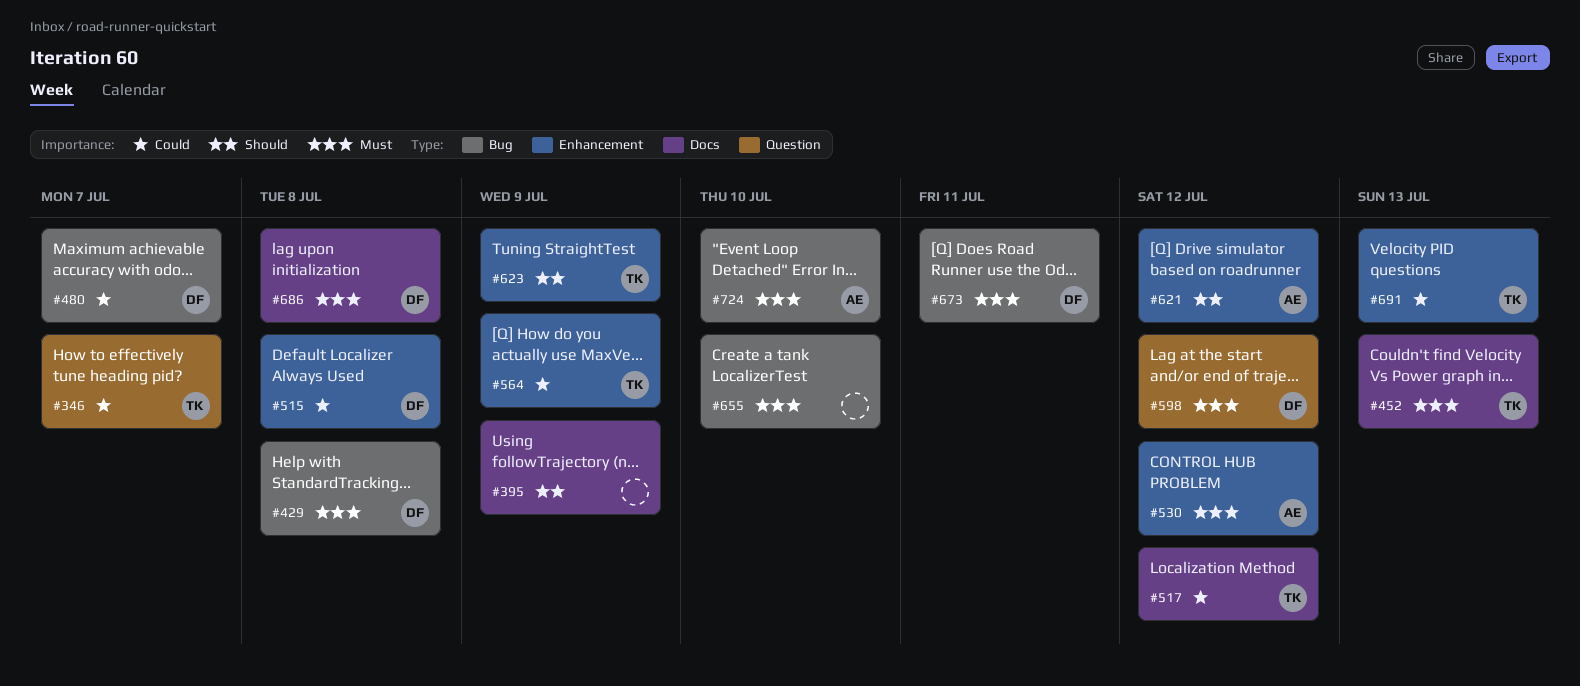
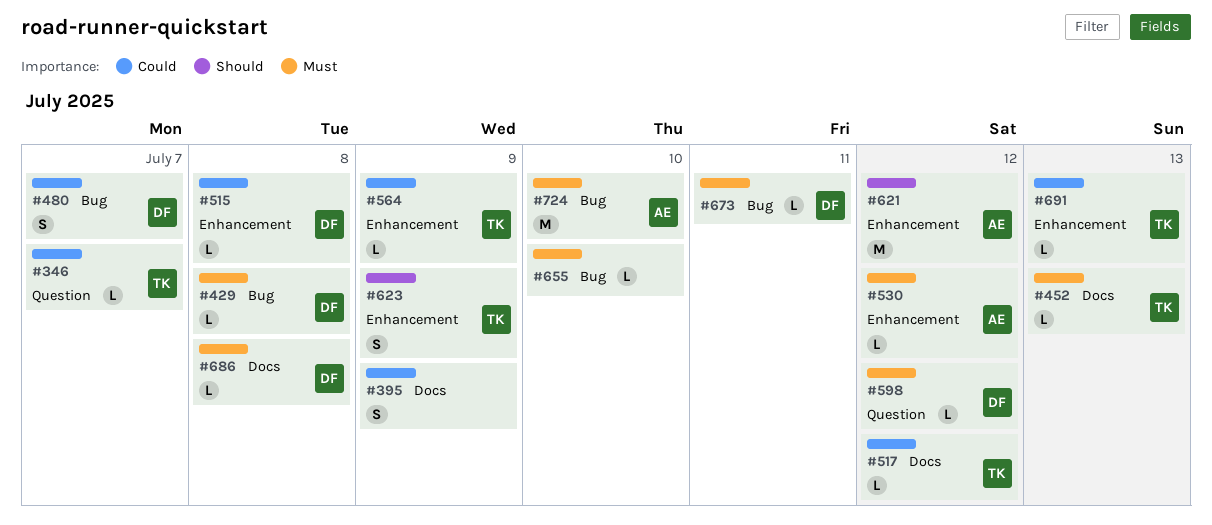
#395, priority: Should -> Could

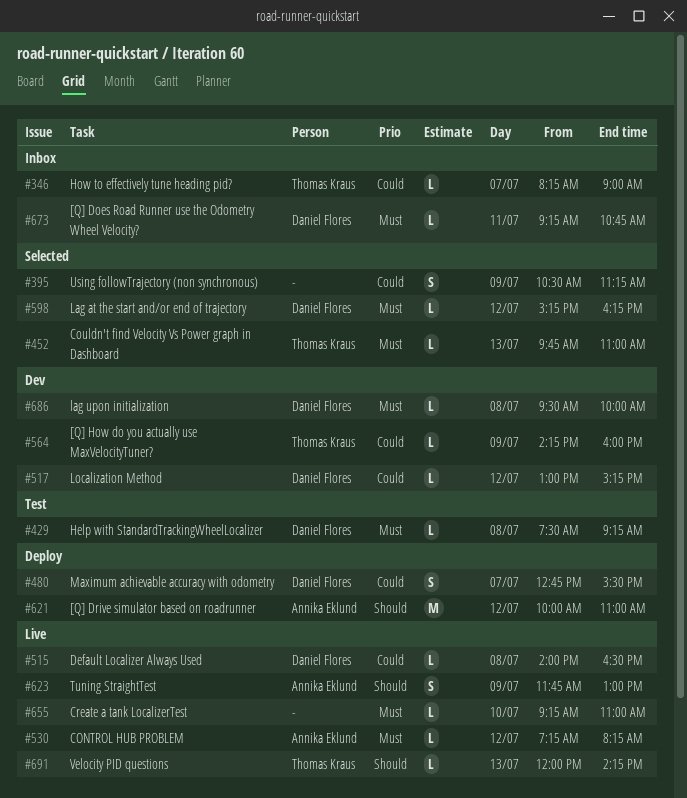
#517, owner: Thomas Kraus -> Daniel Flores
#623, owner: Thomas Kraus -> Annika Eklund
#691, priority: Could -> Should
#724: present -> none

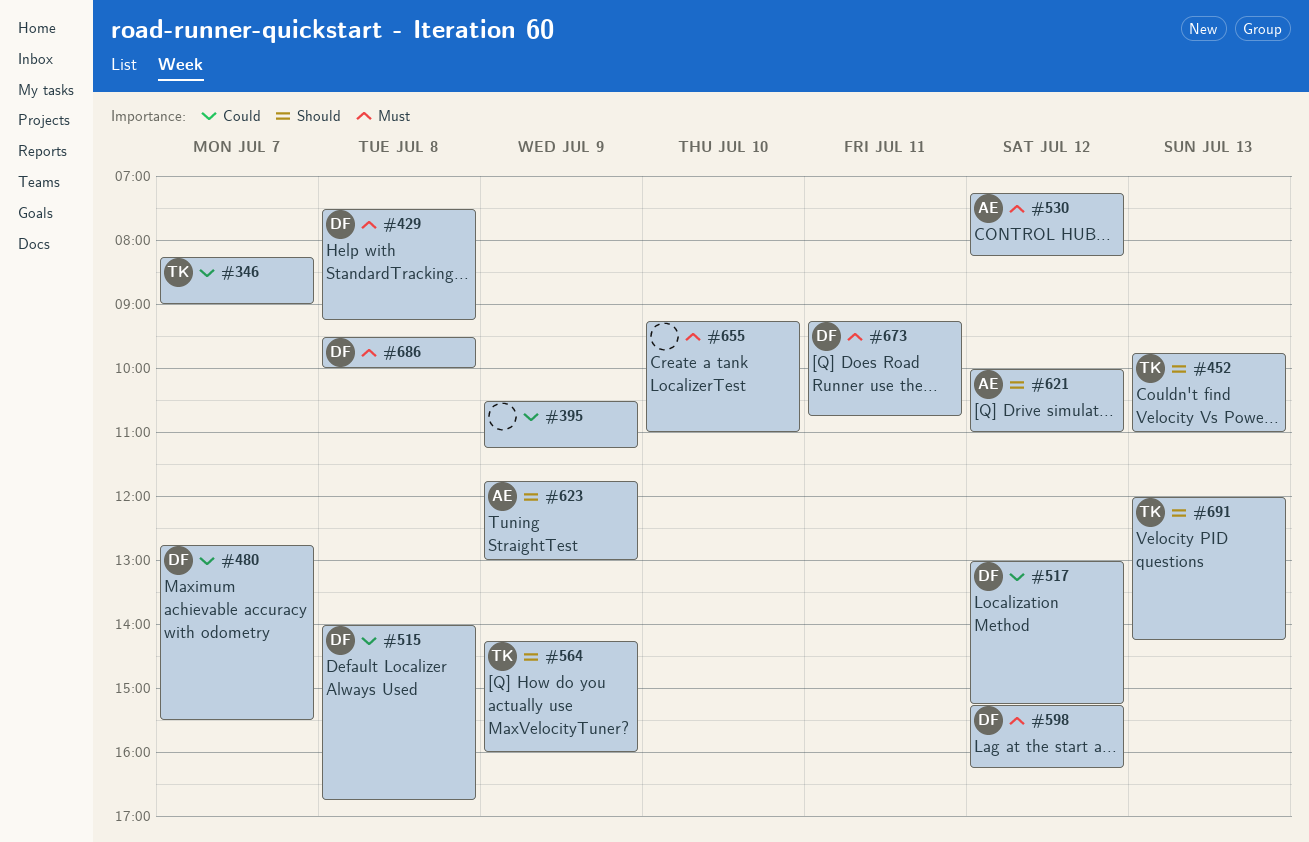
#452, priority: Must -> Should
#515, ends: 16:30 -> 16:45
#564, priority: Could -> Should

